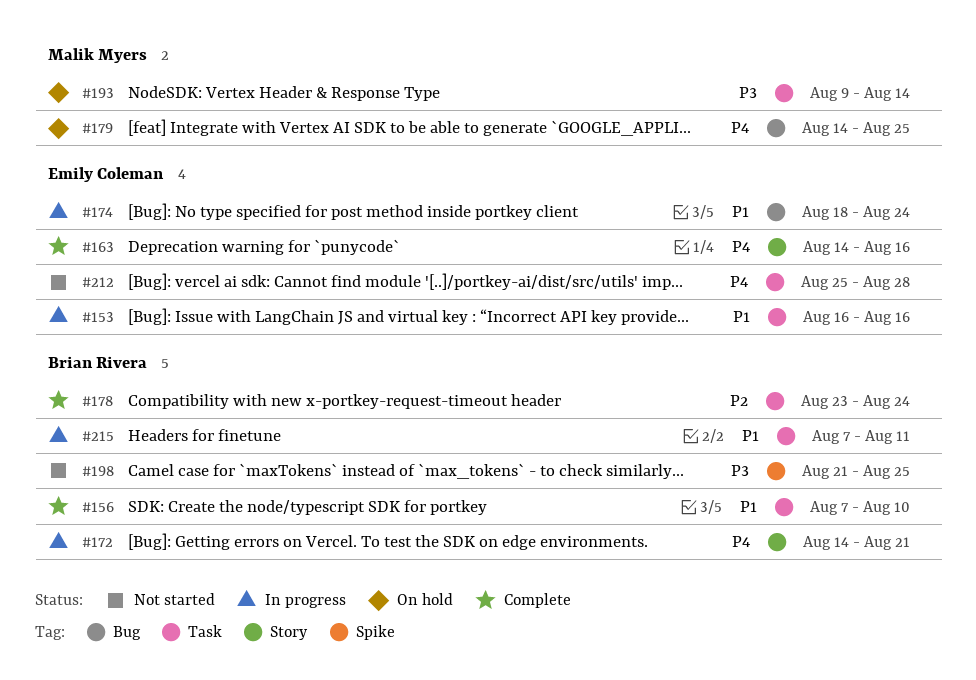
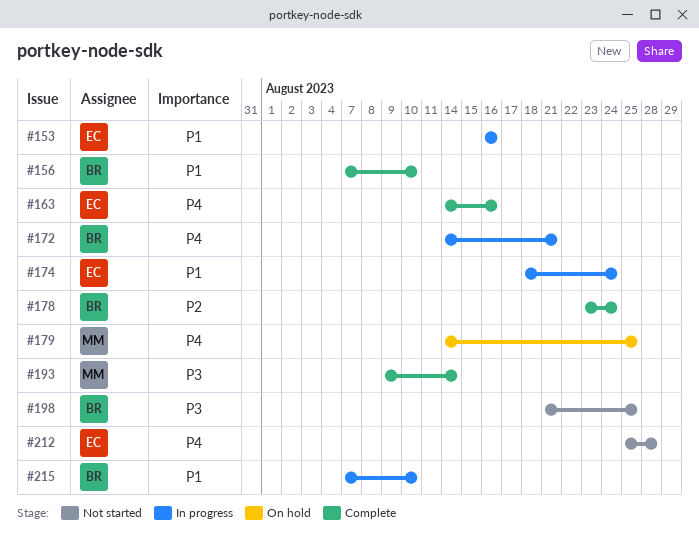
#193, status: On hold -> Complete
#215, due: Aug 11 -> Aug 10

